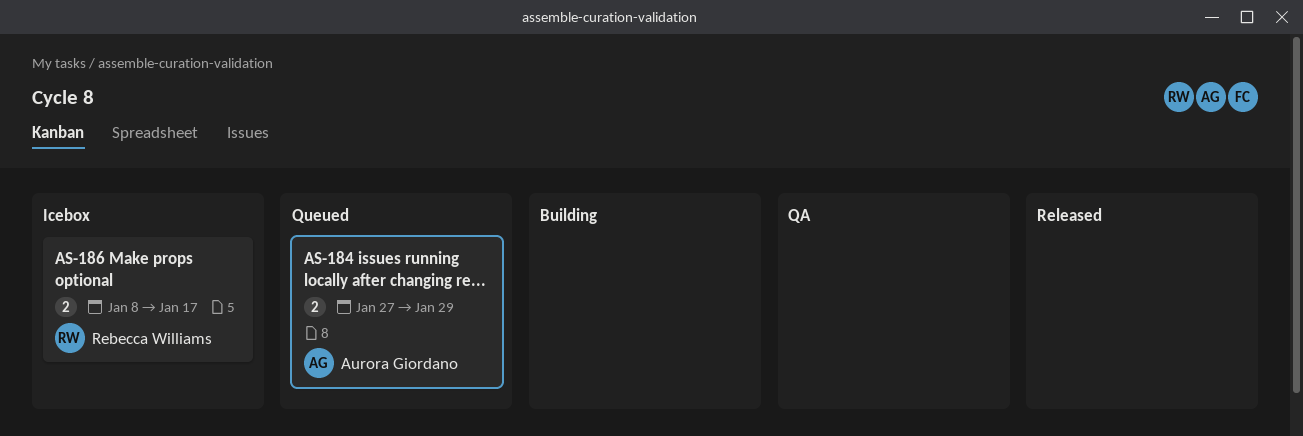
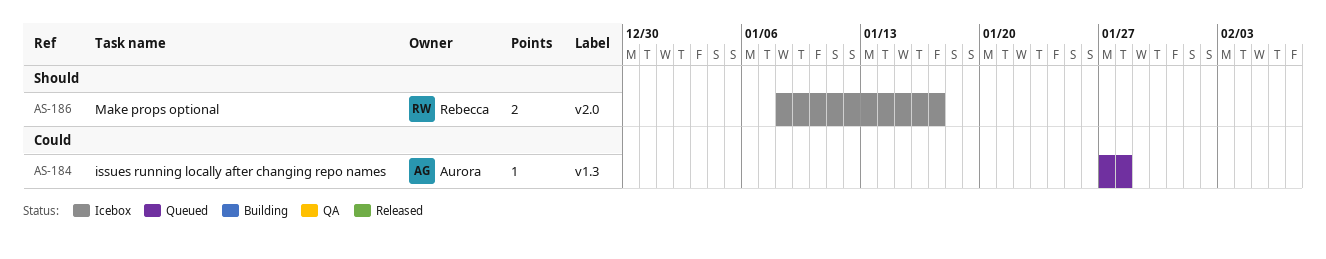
AS-184, estimate: 2 -> 1
AS-184, due: Jan 29 -> Jan 28

